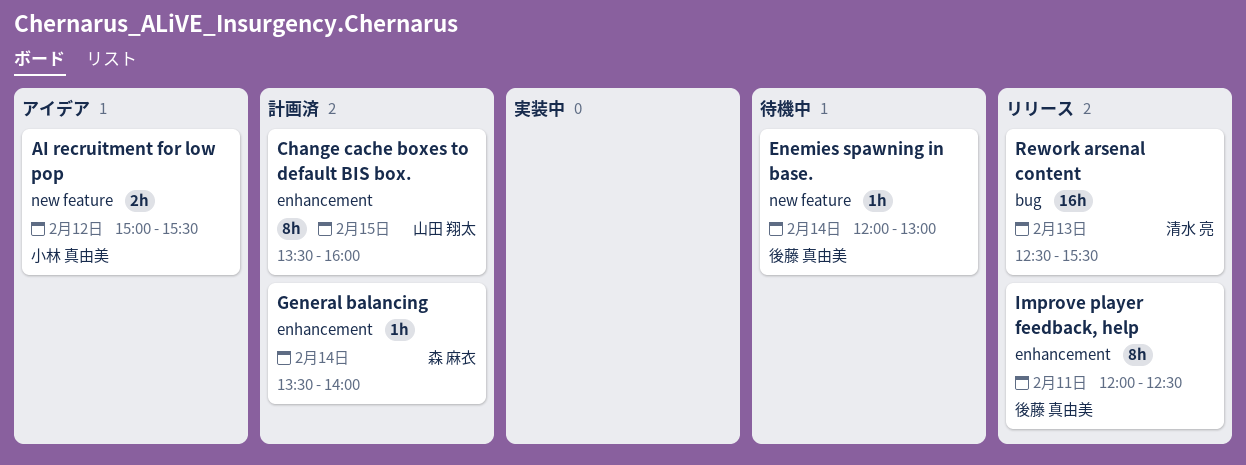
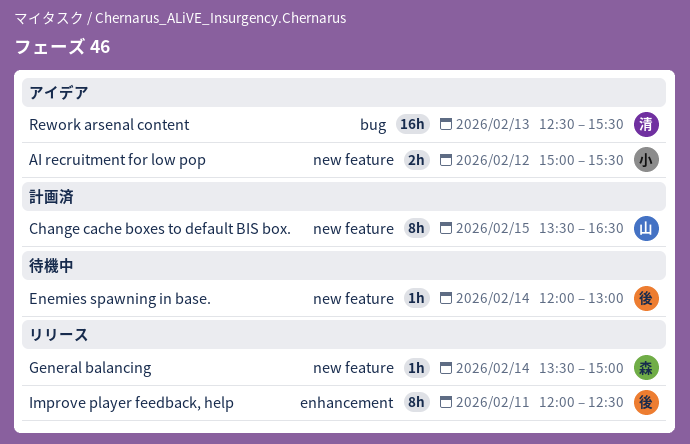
Change cache boxes to default BIS box., label: enhancement -> new feature
Change cache boxes to default BIS box., ends: 16:00 -> 16:30
General balancing, status: 計画済 -> リリース
General balancing, label: enhancement -> new feature
General balancing, ends: 14:00 -> 15:00
Rework arsenal content, status: リリース -> アイデア

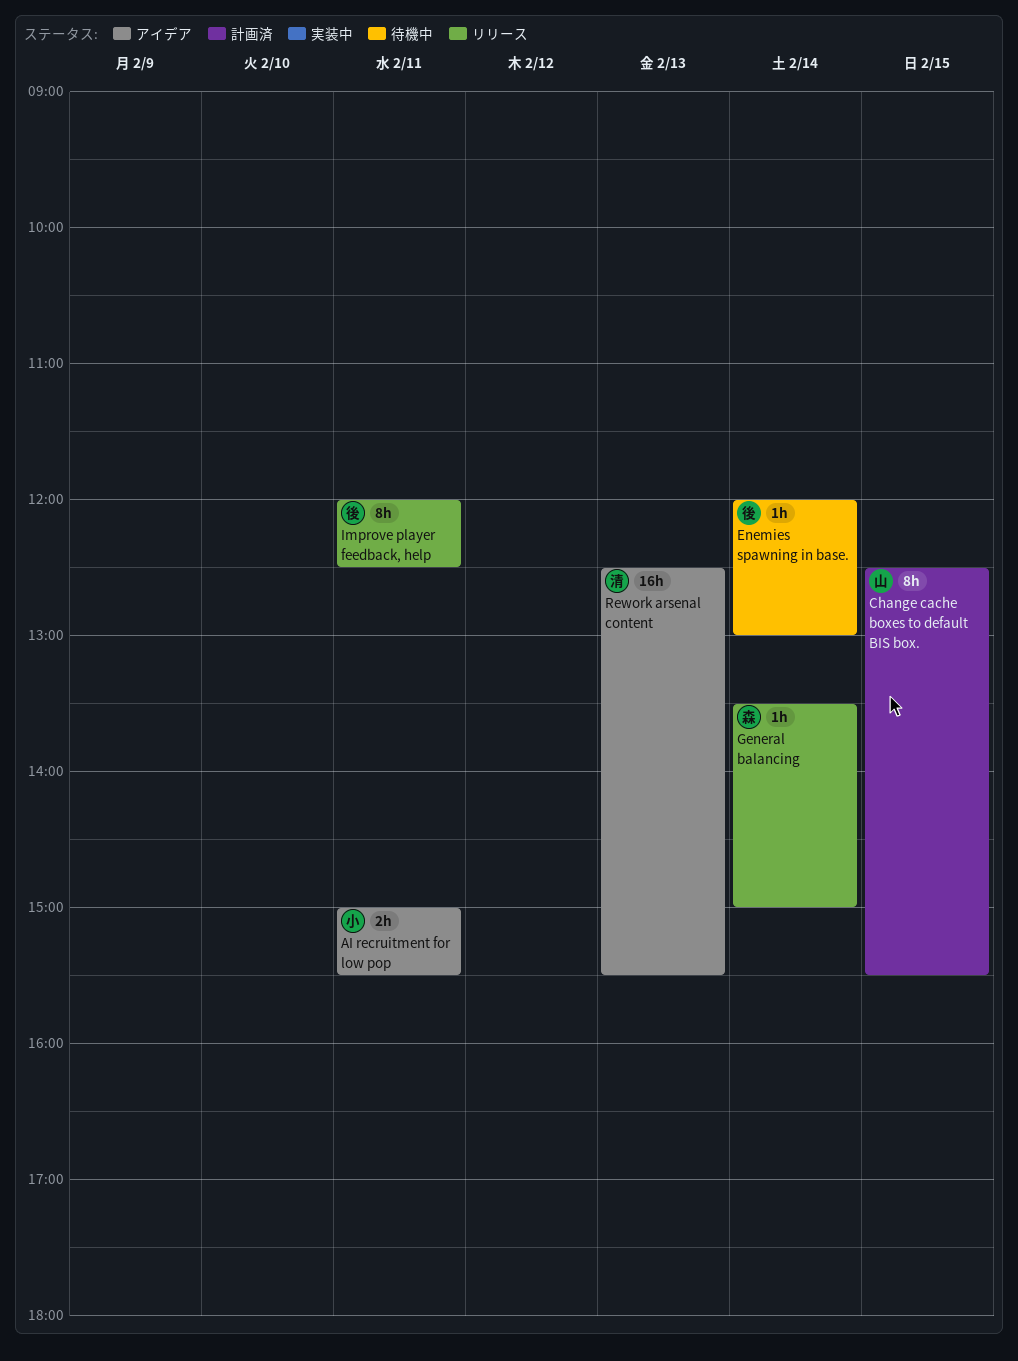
AI recruitment for low pop, day: Feb 12 -> Feb 11
Change cache boxes to default BIS box., begins: 13:30 -> 12:30
Change cache boxes to default BIS box., ends: 16:30 -> 15:30

